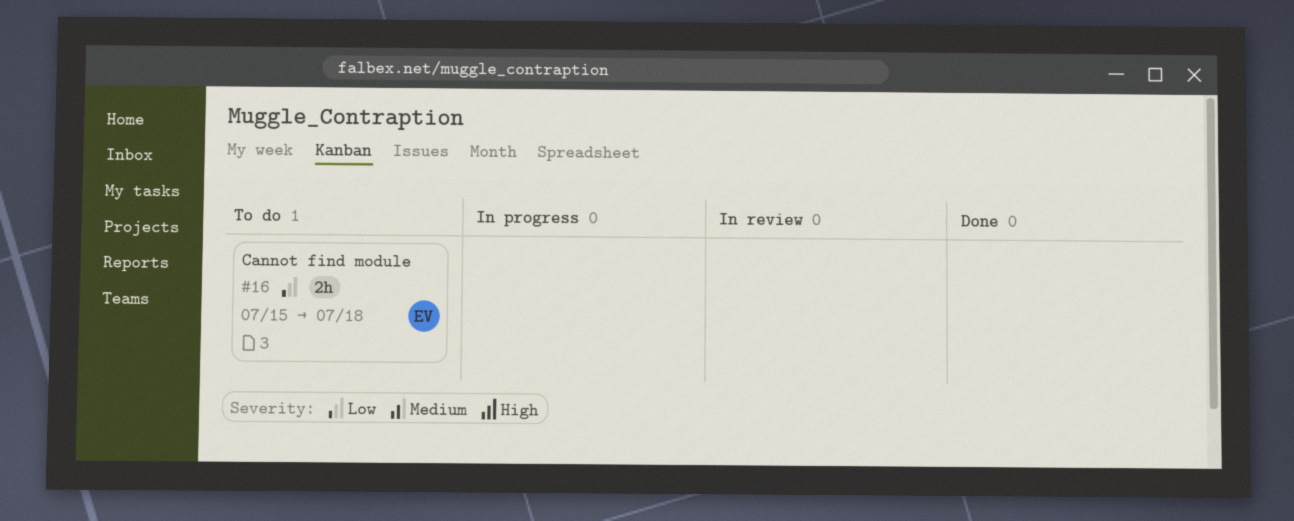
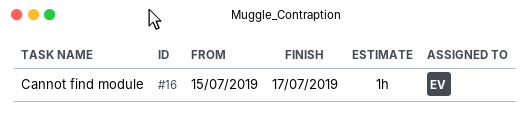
#16, estimate: 2h -> 1h
#16, due: Jul 18 -> Jul 17

